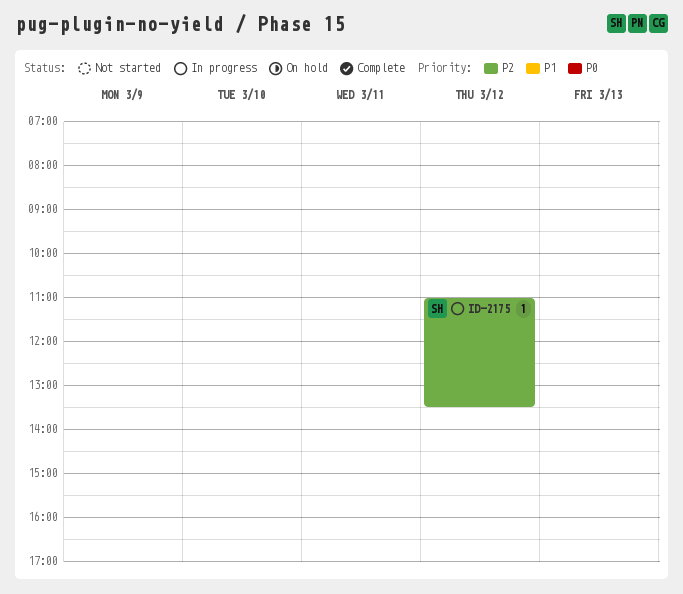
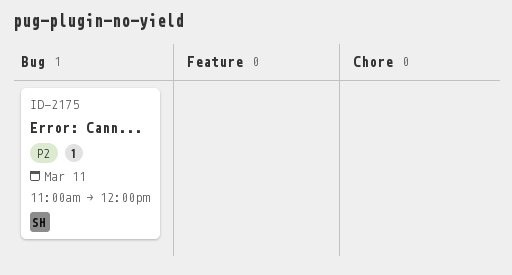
ID-2175, day: Mar 12 -> Mar 11
ID-2175, ends: 13:30 -> 12:00

